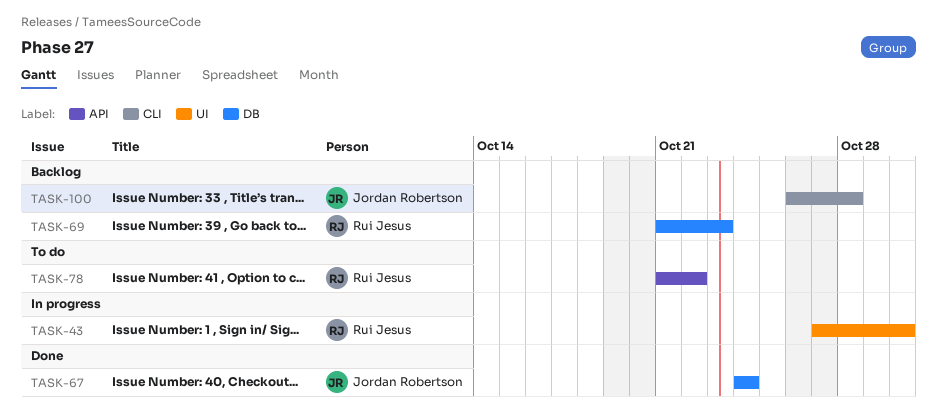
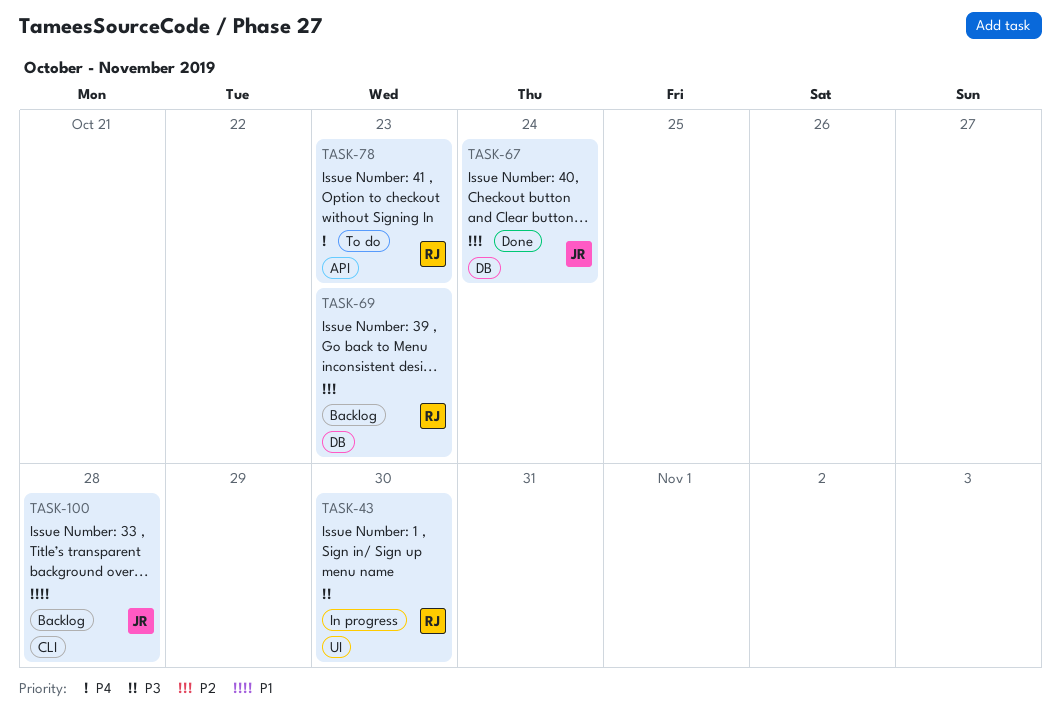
TASK-78, due: Oct 22 -> Oct 23

